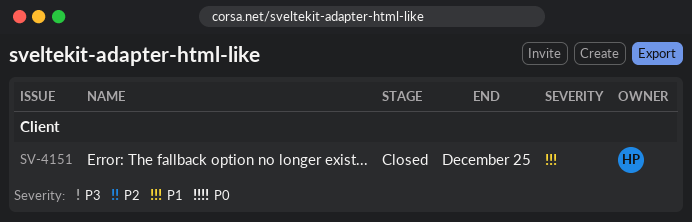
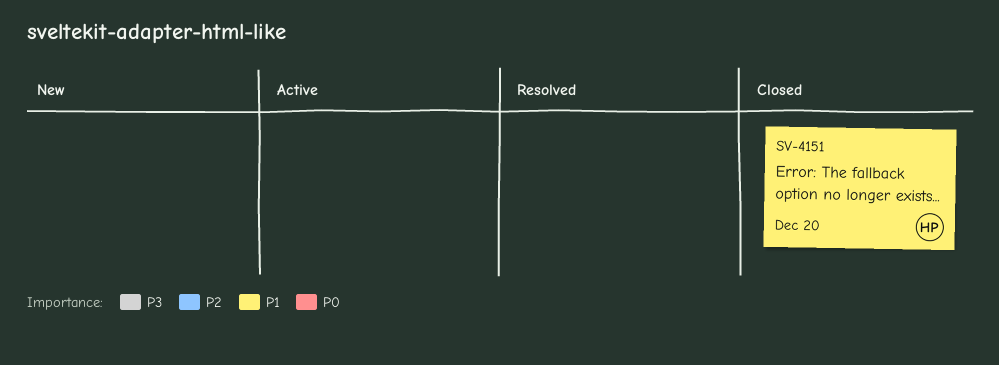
SV-4151, due: Dec 25 -> Dec 20

